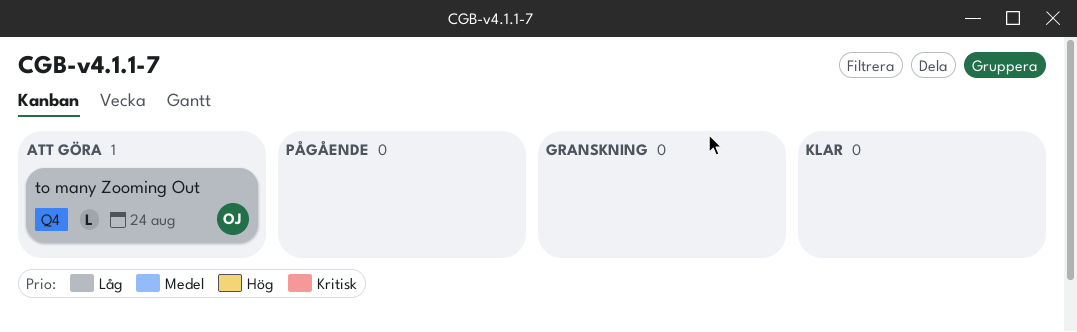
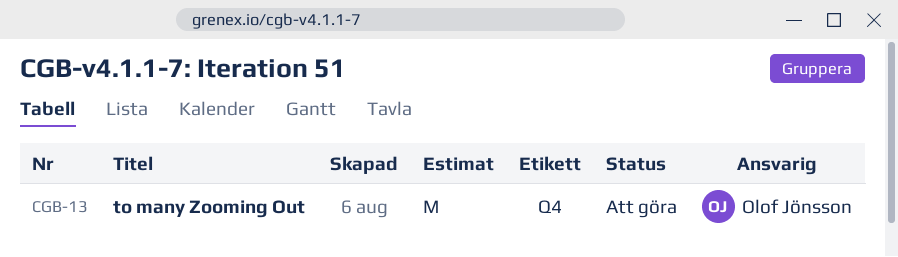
to many Zooming Out, estimate: L -> M

